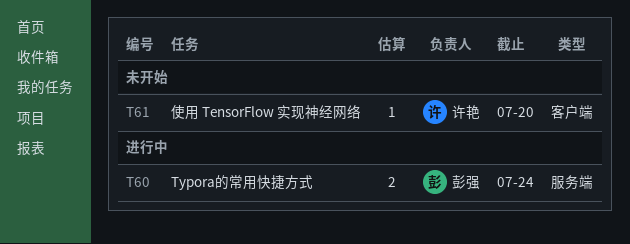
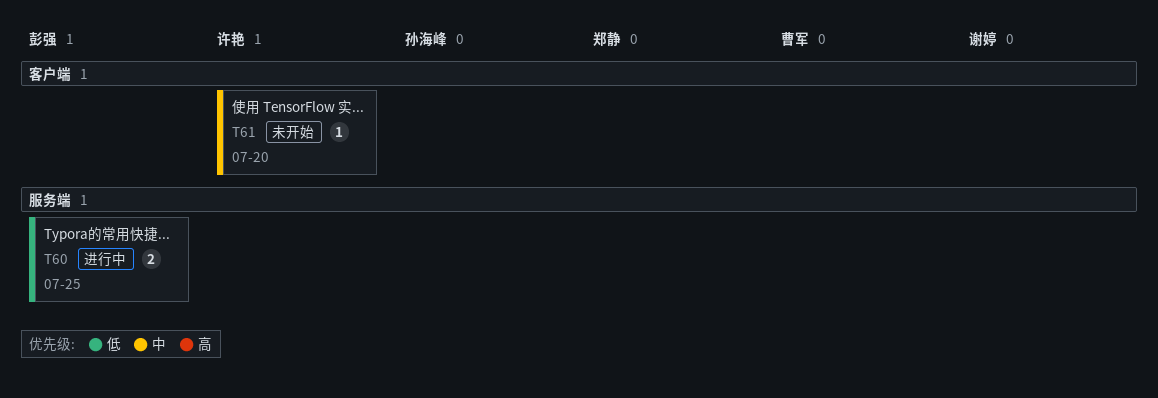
T60, due: Jul 24 -> Jul 25

